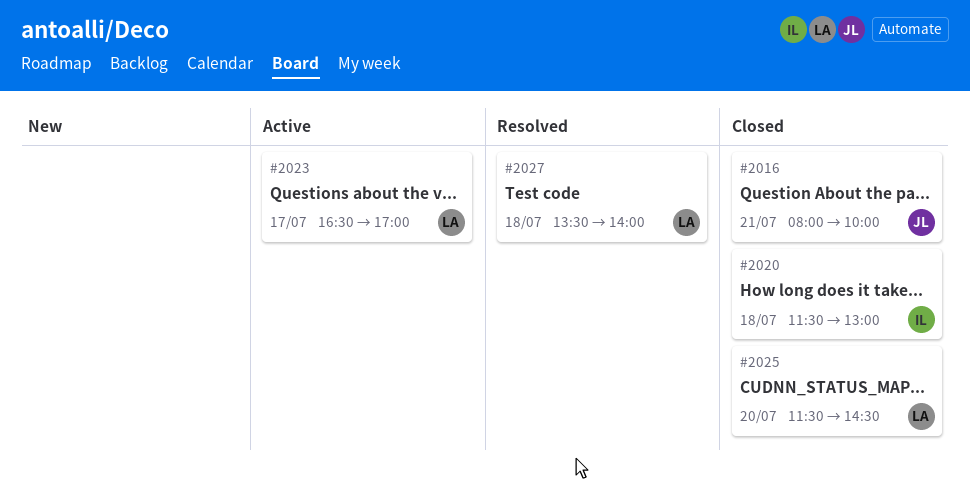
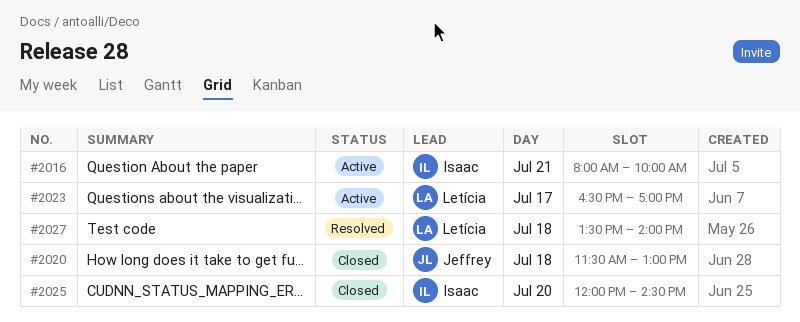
#2016, status: Closed -> Active
#2016, owner: Jeffrey -> Isaac
#2020, owner: Isaac -> Jeffrey
#2025, owner: Letícia -> Isaac
#2025, begins: 11:30 -> 12:00

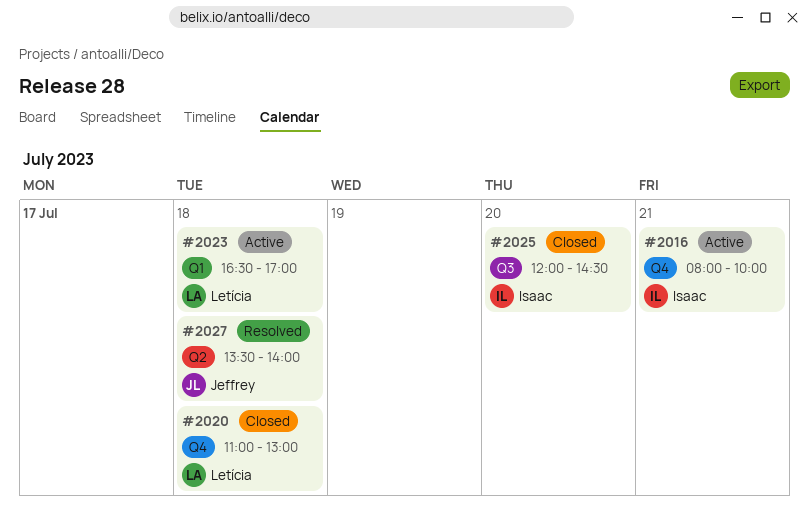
#2020, owner: Jeffrey -> Letícia
#2020, begins: 11:30 -> 11:00
#2023, day: Jul 17 -> Jul 18
#2027, owner: Letícia -> Jeffrey

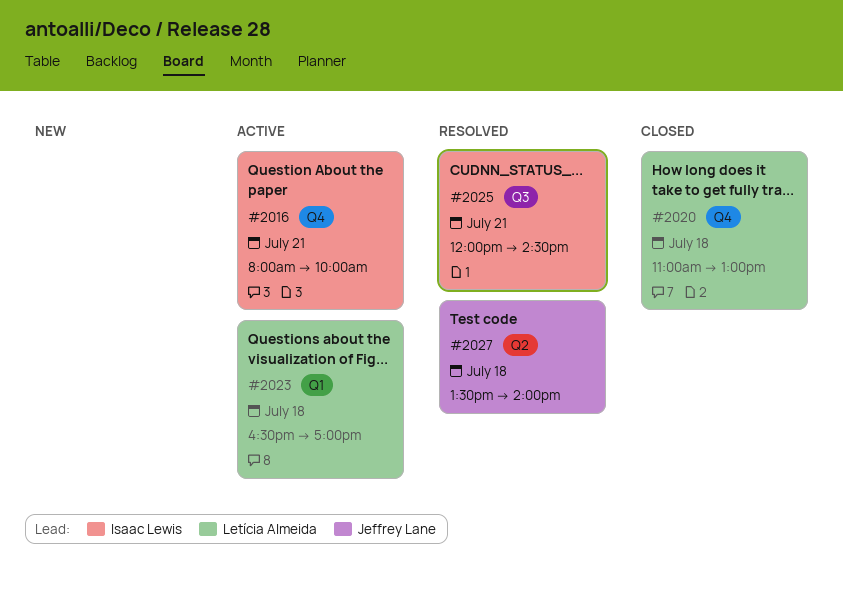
#2025, status: Closed -> Resolved
#2025, day: Jul 20 -> Jul 21

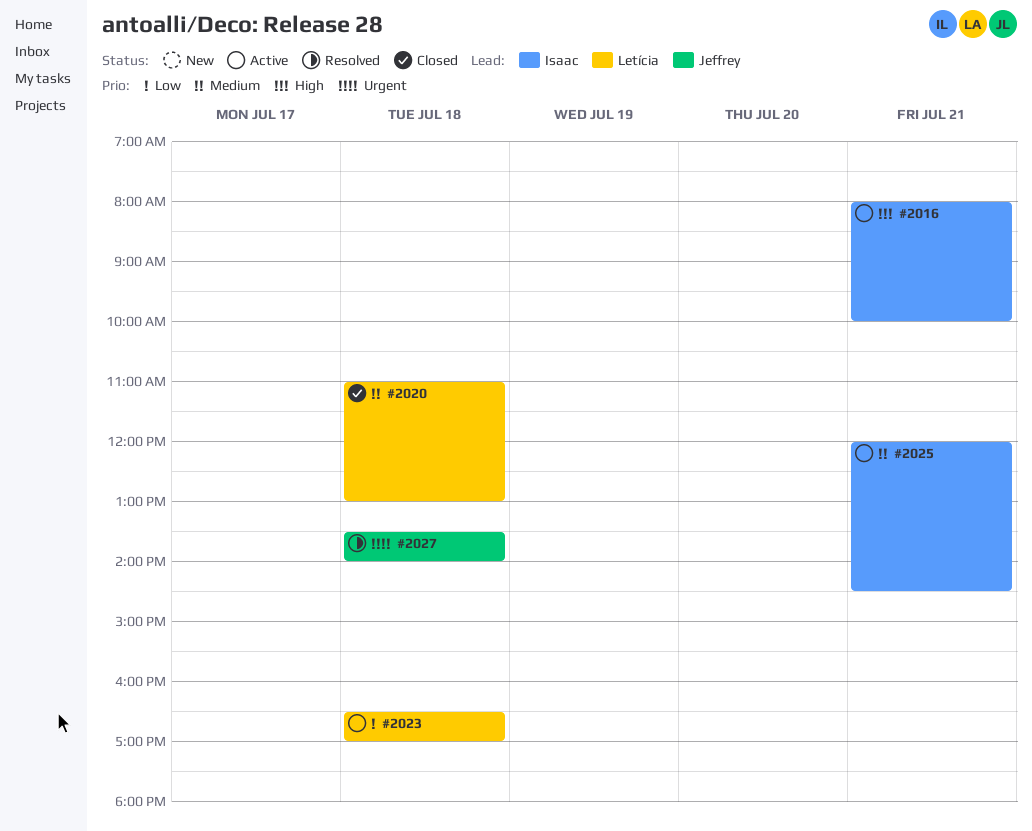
#2025, status: Resolved -> Active

